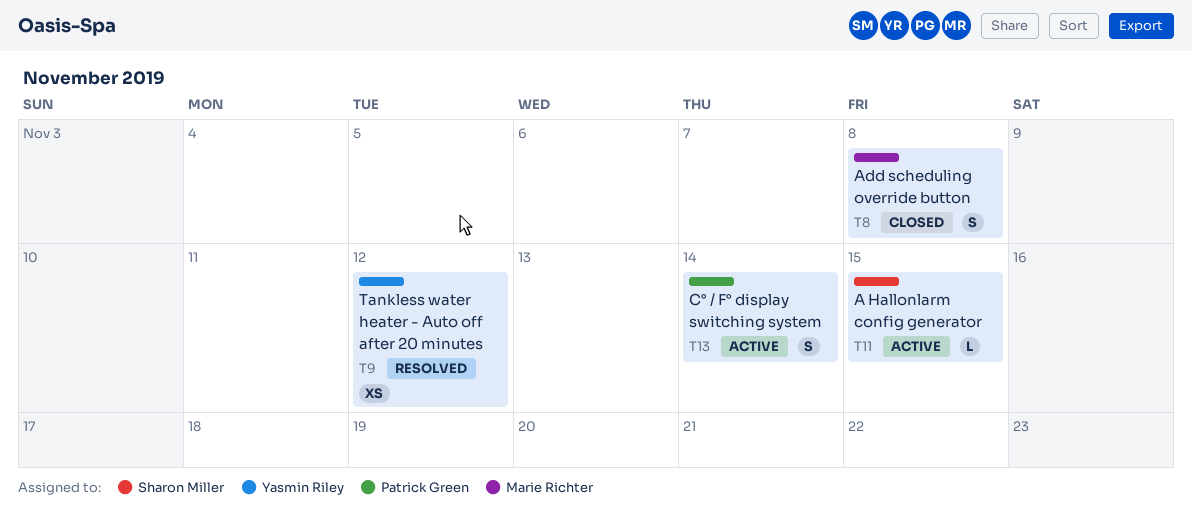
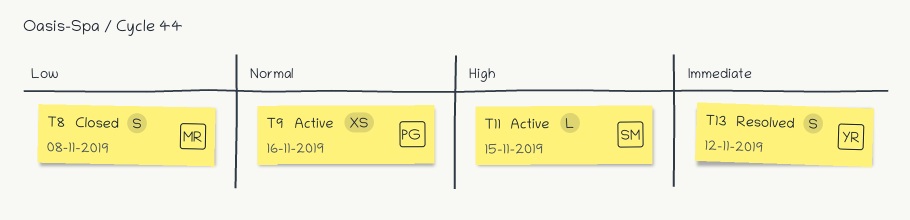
T9, status: Resolved -> Active
T9, owner: Yasmin Riley -> Patrick Green
T9, due: Nov 12 -> Nov 16
T13, status: Active -> Resolved
T13, owner: Patrick Green -> Yasmin Riley
T13, due: Nov 14 -> Nov 12

